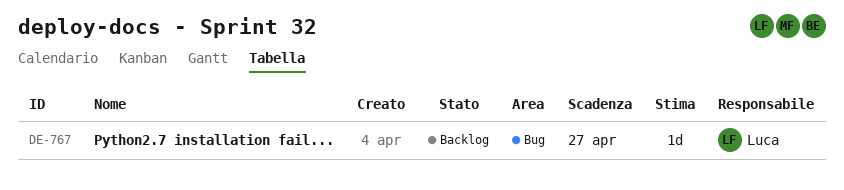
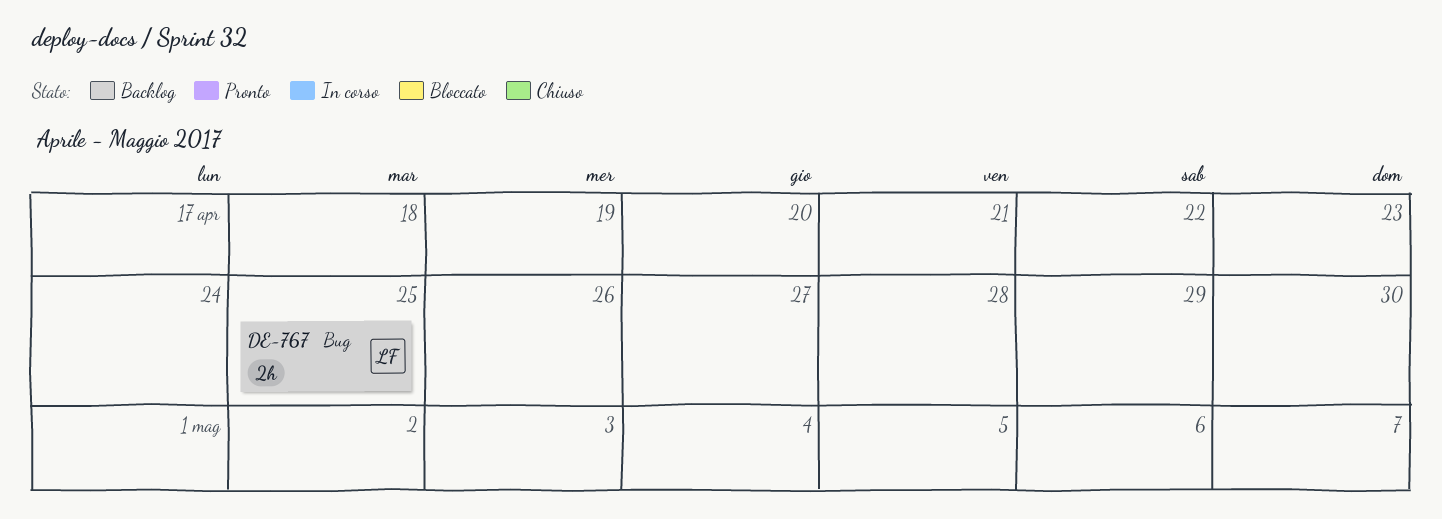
DE-767, estimate: 1d -> 2h
DE-767, due: Apr 27 -> Apr 25

